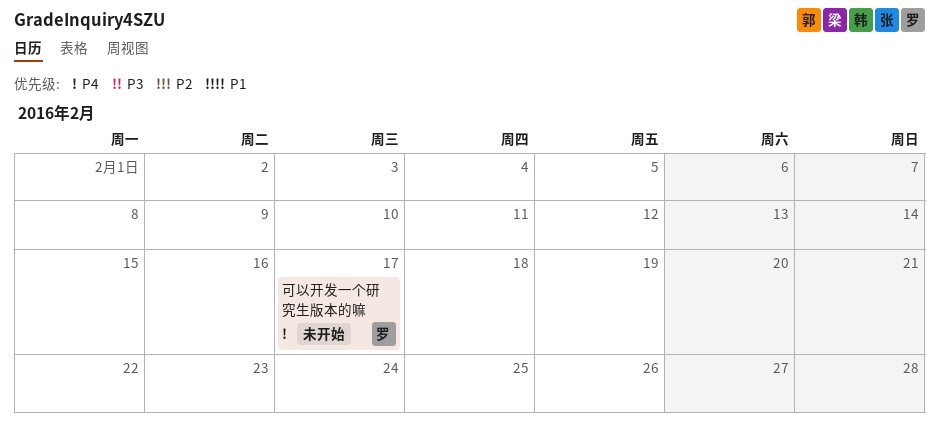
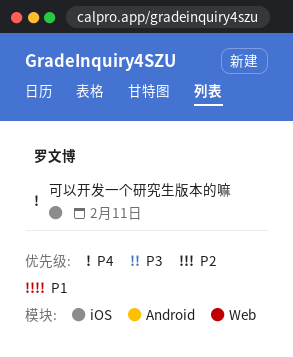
可以开发一个研究生版本的嘛, due: Feb 17 -> Feb 11

